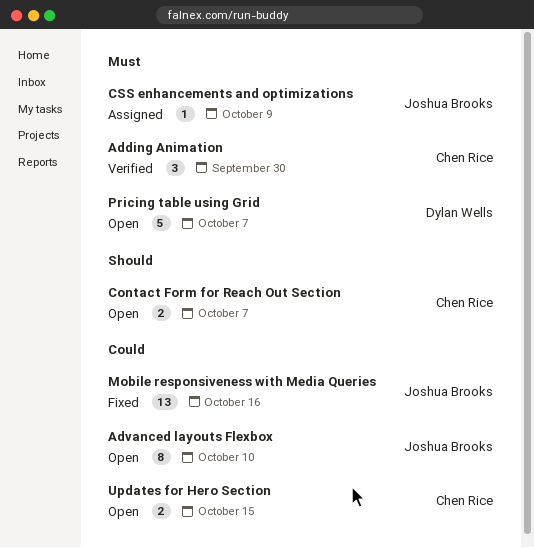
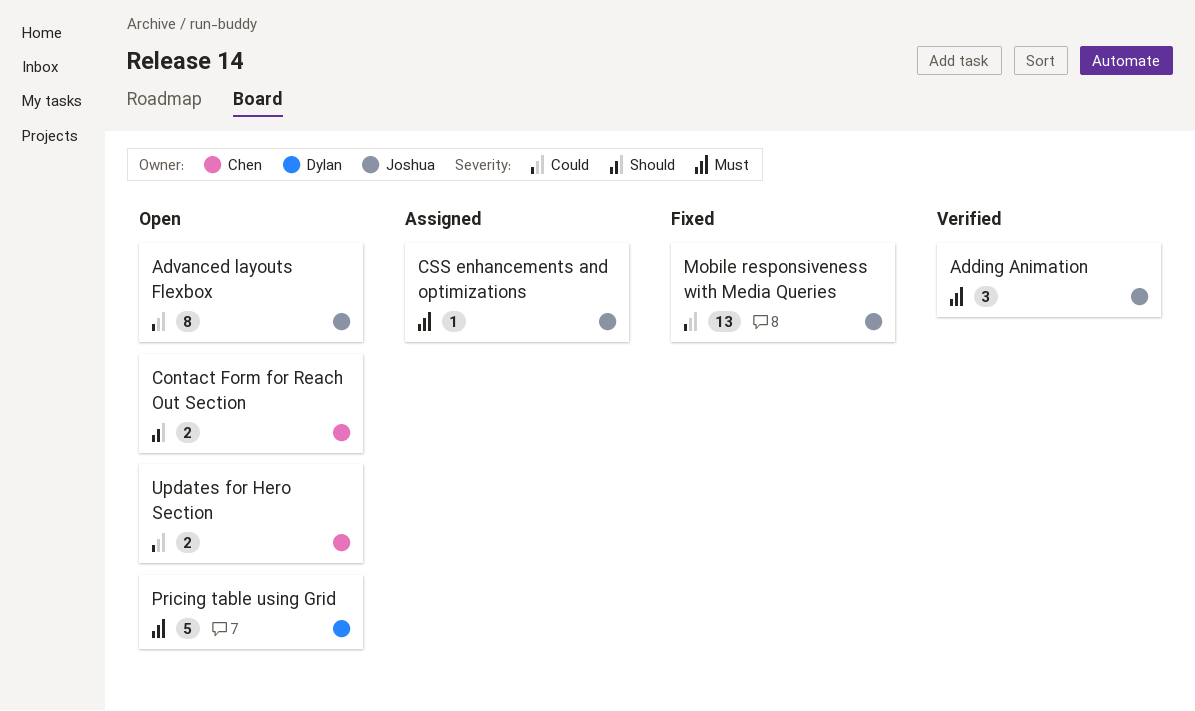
Adding Animation, owner: Chen Rice -> Joshua Brooks

